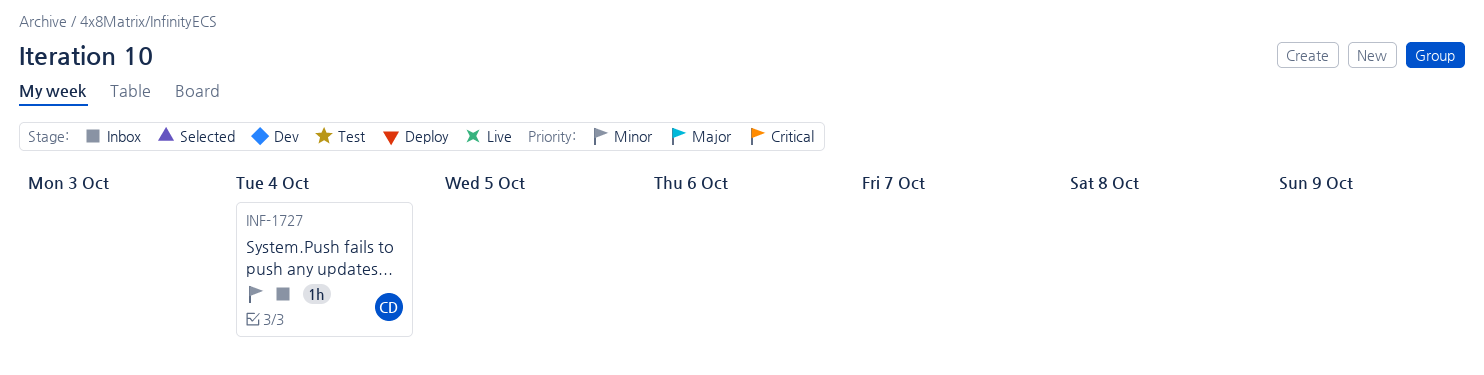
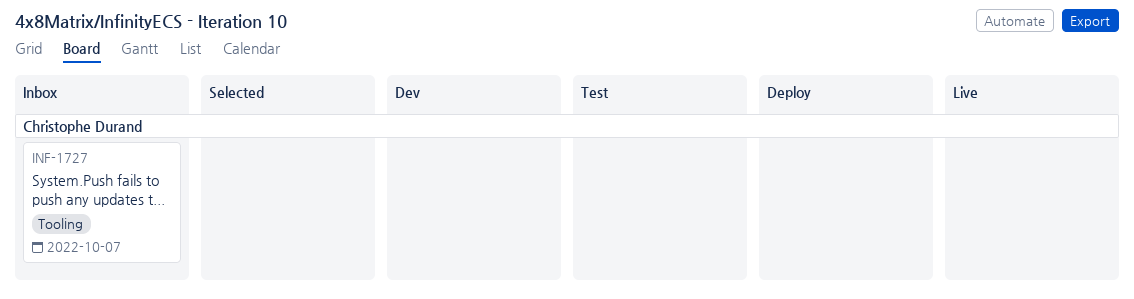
INF-1727, due: Oct 4 -> Oct 7

